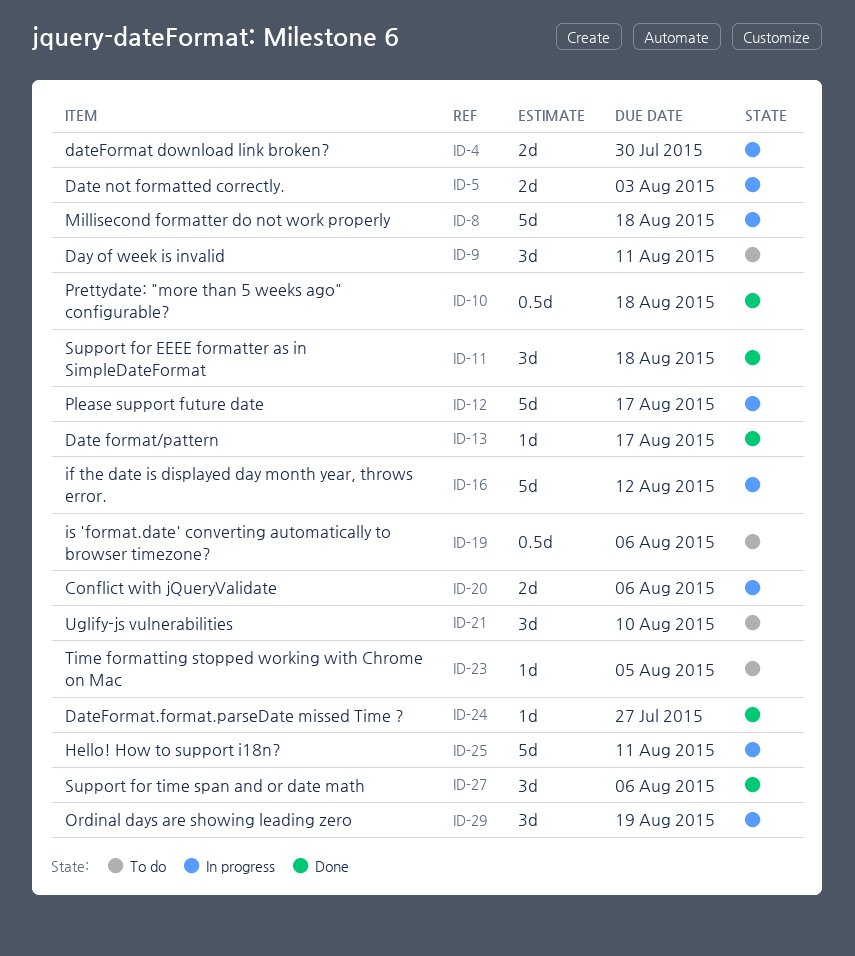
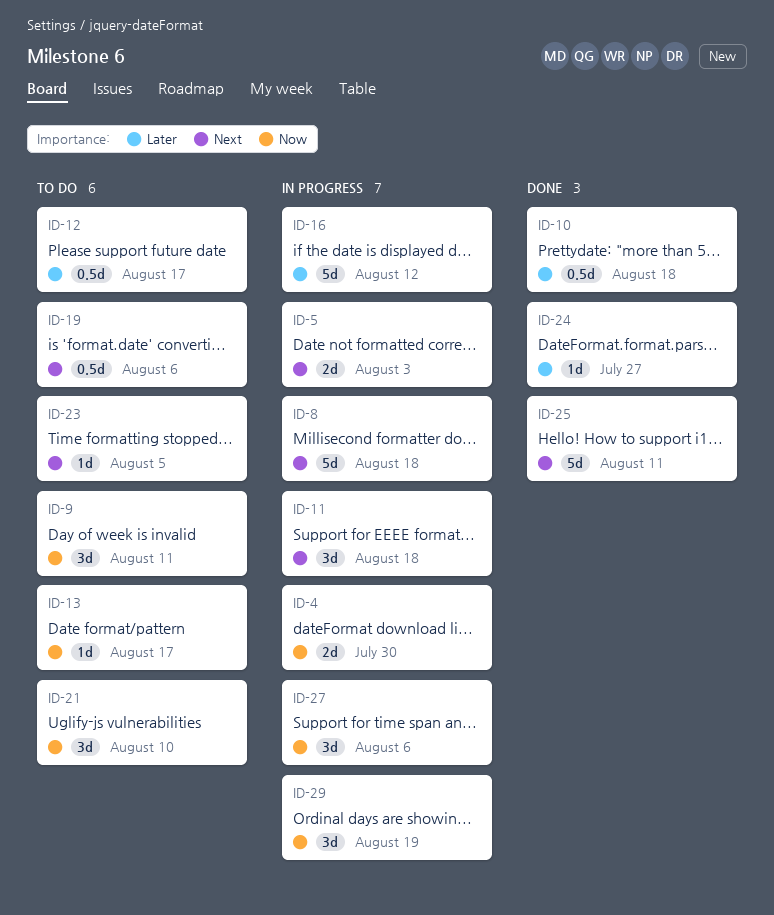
ID-11, status: Done -> In progress
ID-12, status: In progress -> To do
ID-12, estimate: 5d -> 0.5d
ID-13, status: Done -> To do
ID-20: present -> none
ID-25, status: In progress -> Done
ID-27, status: Done -> In progress

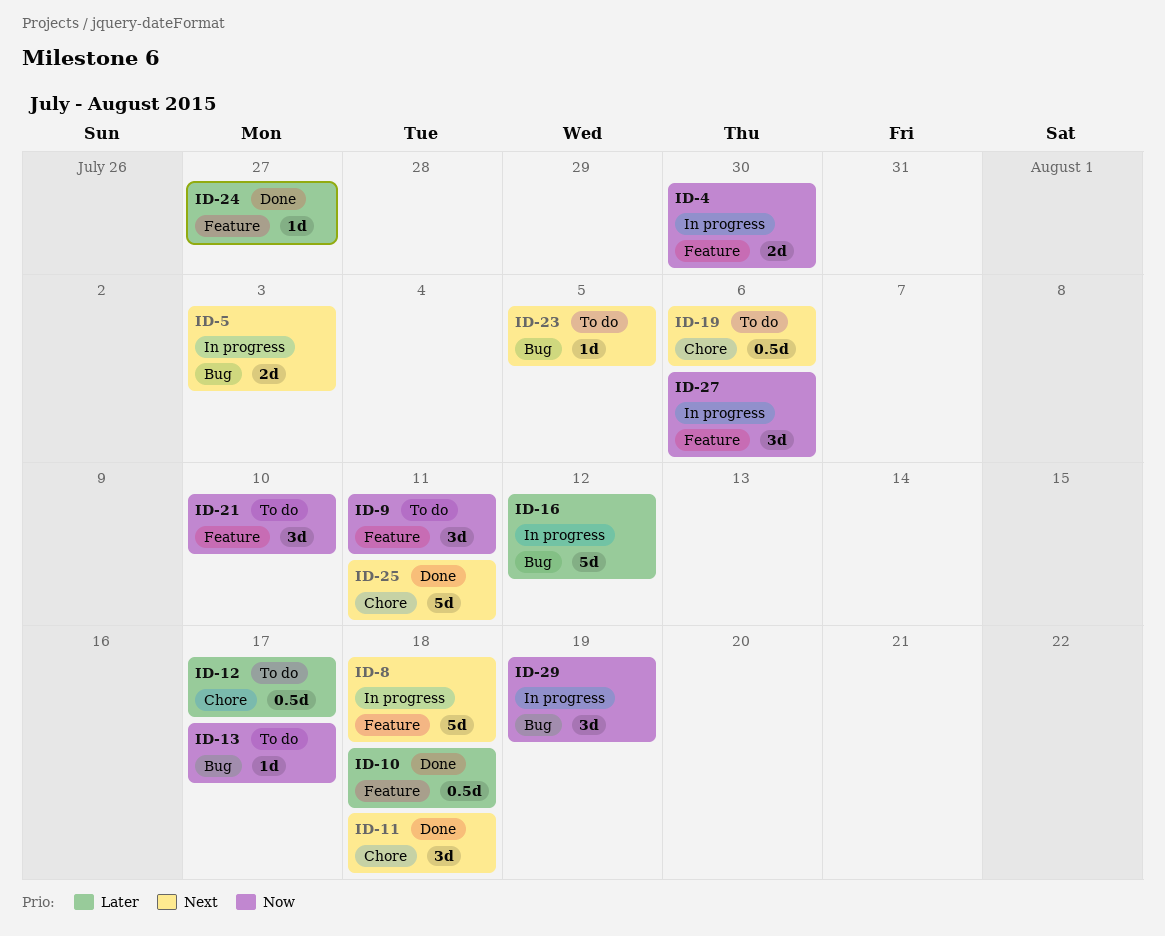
ID-11, status: In progress -> Done

